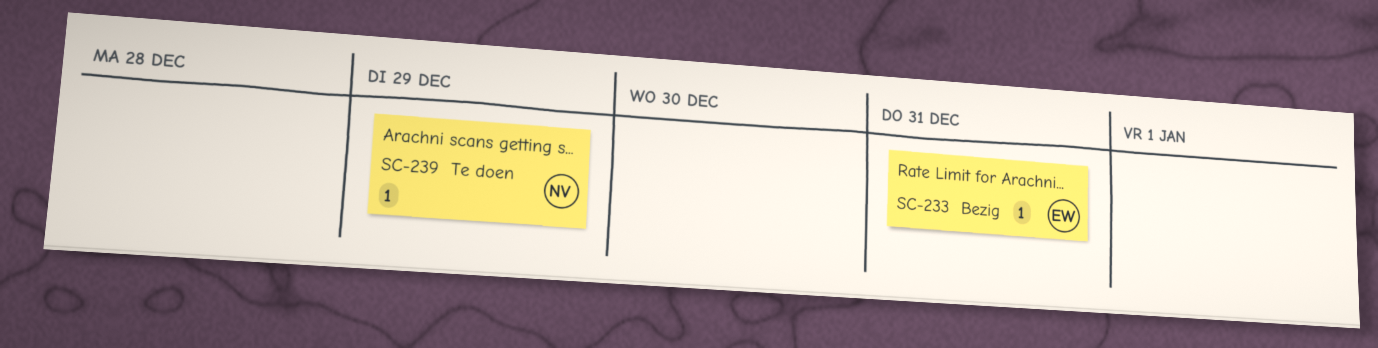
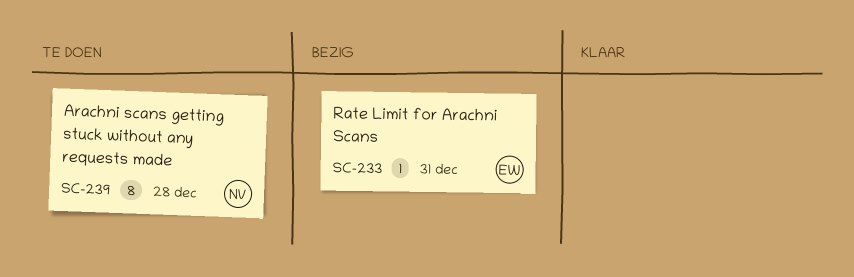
SC-239, estimate: 1 -> 8
SC-239, due: Dec 29 -> Dec 28

